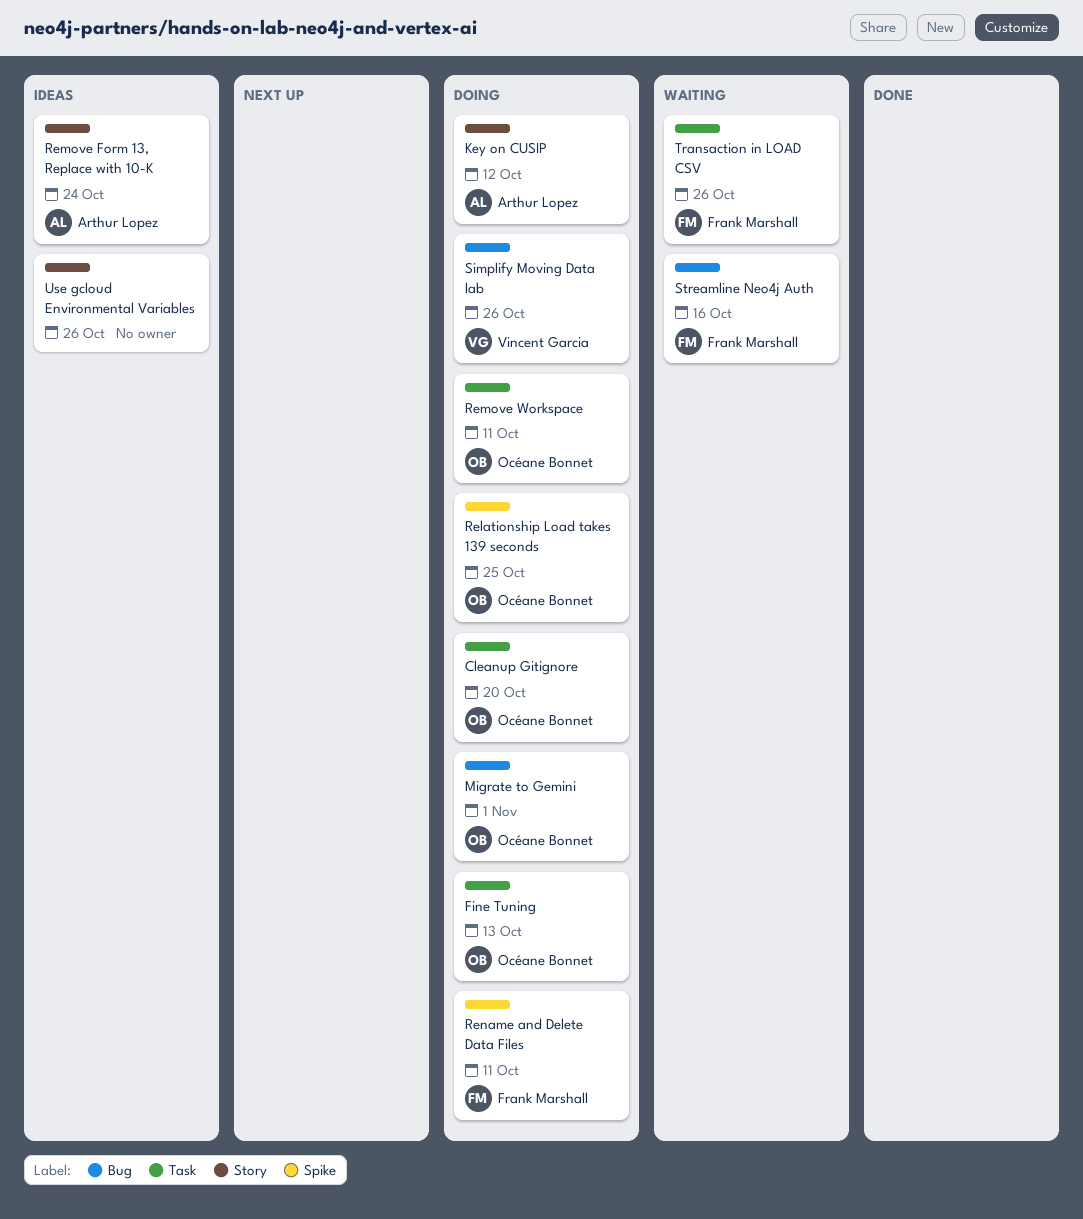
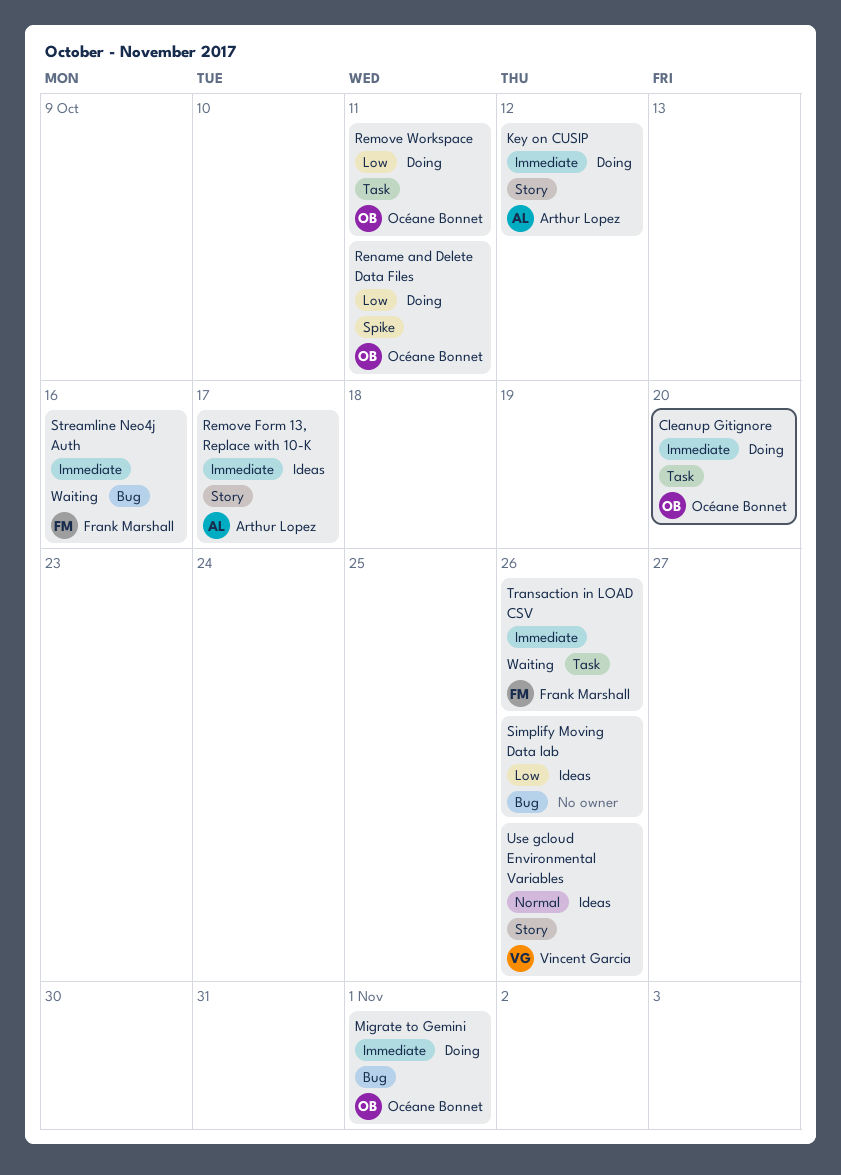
Fine Tuning: present -> none
Relationship Load takes 139 seconds: present -> none
Remove Form 13, Replace with 10-K, due: Oct 24 -> Oct 17
Rename and Delete Data Files, owner: Frank Marshall -> Océane Bonnet
Simplify Moving Data lab, status: Doing -> Ideas
Simplify Moving Data lab, owner: Vincent Garcia -> none
Use gcloud Environmental Variables, owner: none -> Vincent Garcia

